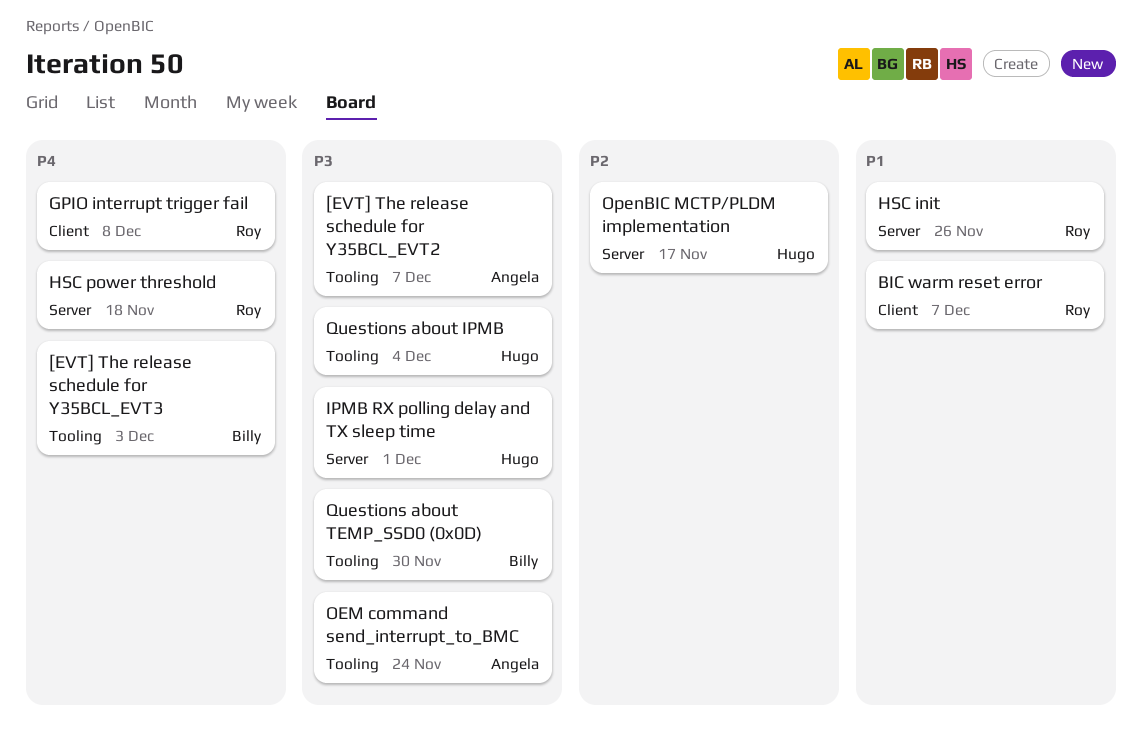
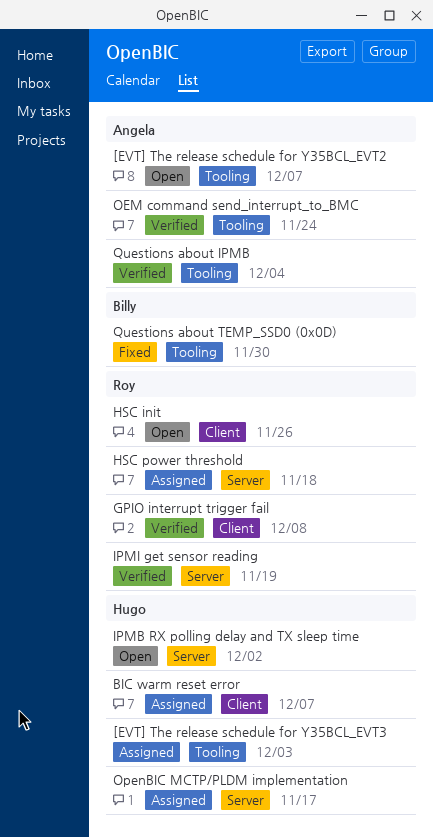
[EVT] The release schedule for Y35BCL_EVT3, owner: Billy -> Hugo
BIC warm reset error, owner: Roy -> Hugo
HSC init, label: Server -> Client
IPMB RX polling delay and TX sleep time, due: Dec 1 -> Dec 2
IPMI get sensor reading: none -> present
Questions about IPMB, owner: Hugo -> Angela

